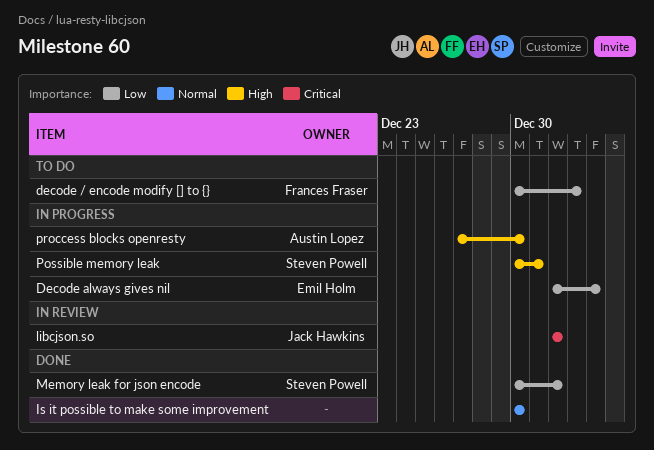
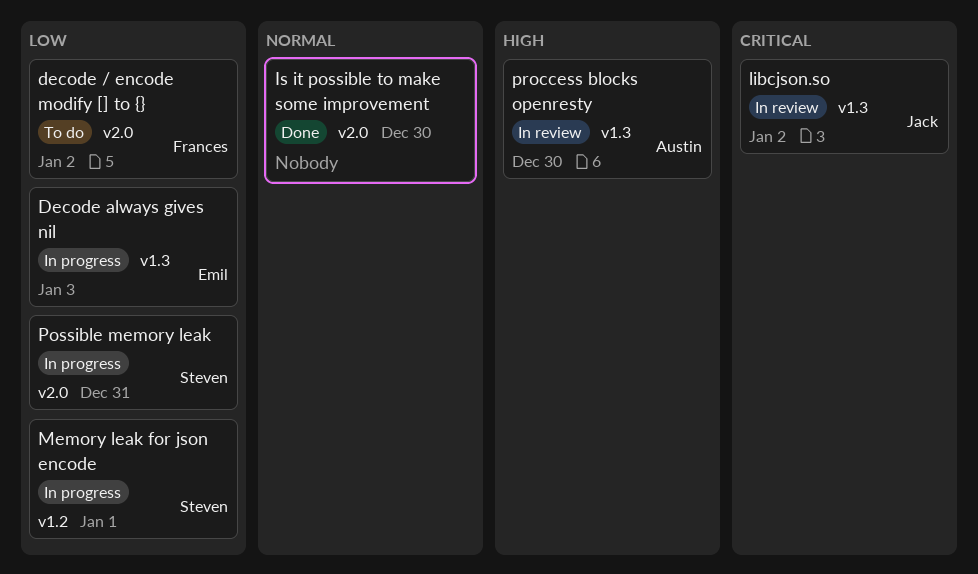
libcjson.so, due: Jan 1 -> Jan 2
Memory leak for json encode, status: Done -> In progress
Possible memory leak, priority: High -> Low
proccess blocks openresty, status: In progress -> In review

